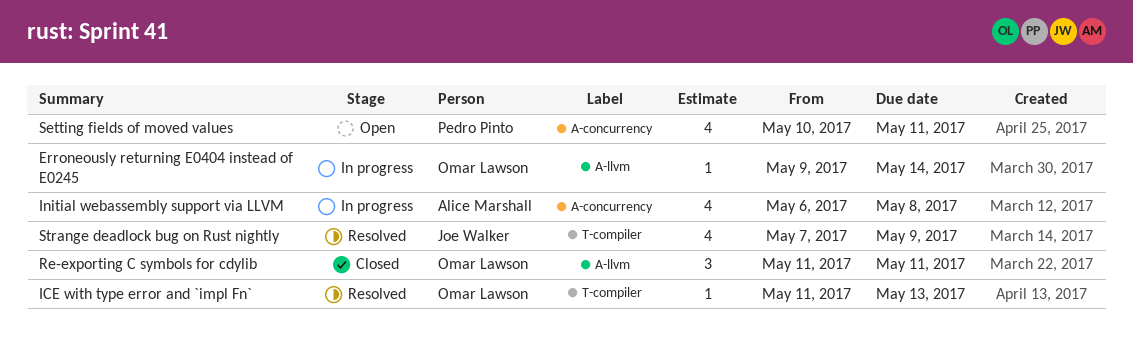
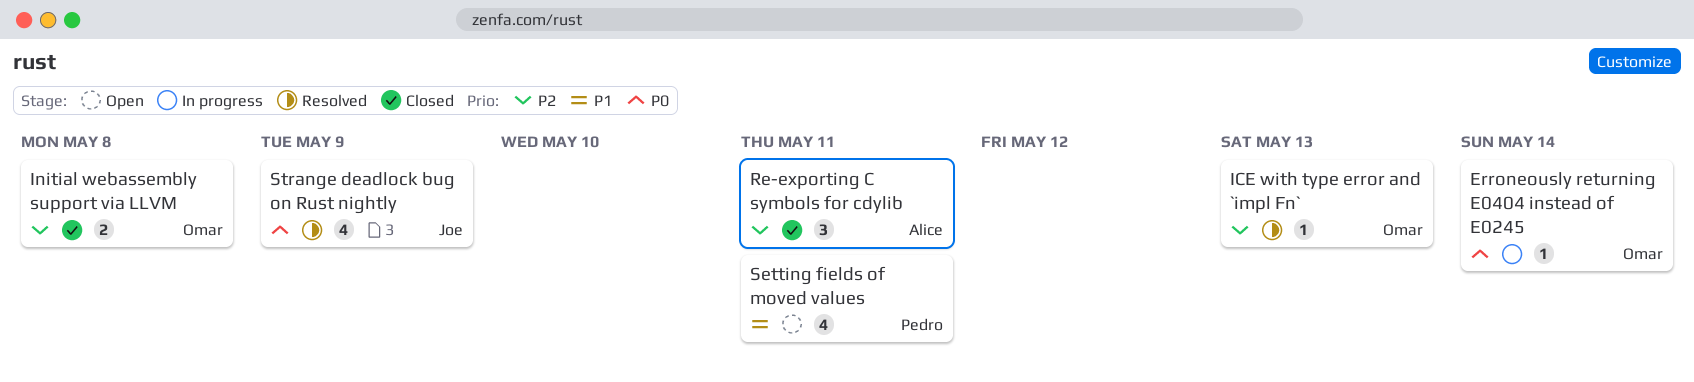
Initial webassembly support via LLVM, status: In progress -> Closed
Initial webassembly support via LLVM, owner: Alice Marshall -> Omar Lawson
Initial webassembly support via LLVM, estimate: 4 -> 2
Re-exporting C symbols for cdylib, owner: Omar Lawson -> Alice Marshall

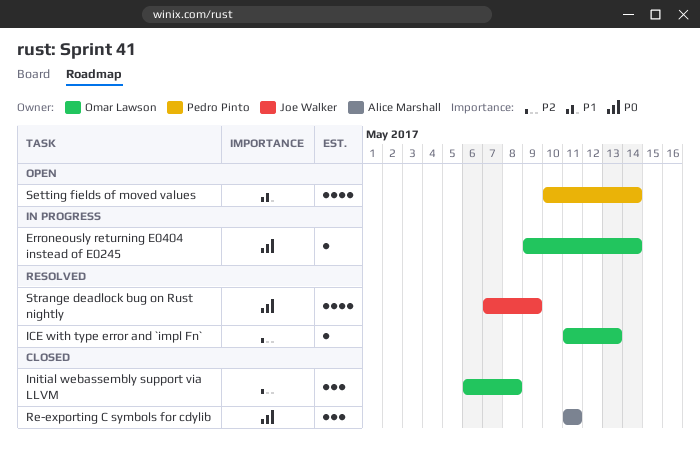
Initial webassembly support via LLVM, estimate: 2 -> 3
Re-exporting C symbols for cdylib, priority: P2 -> P0
Setting fields of moved values, due: May 11 -> May 14

